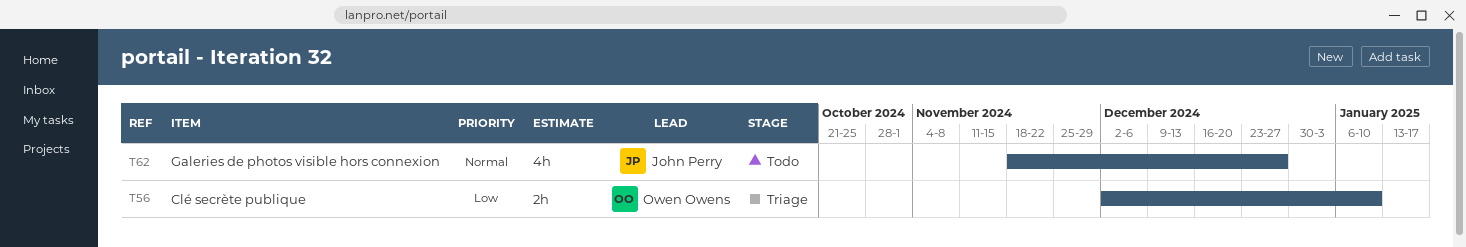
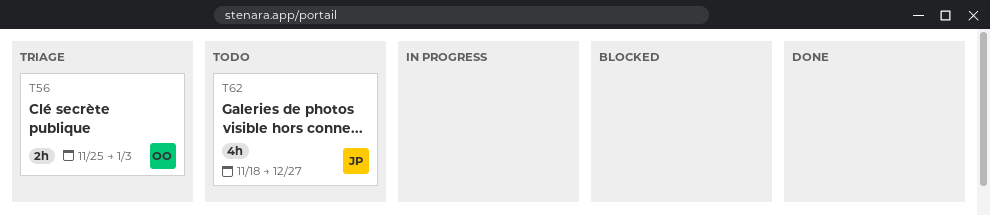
T56, start: Dec 2 -> Nov 25
T56, due: Jan 10 -> Jan 3

